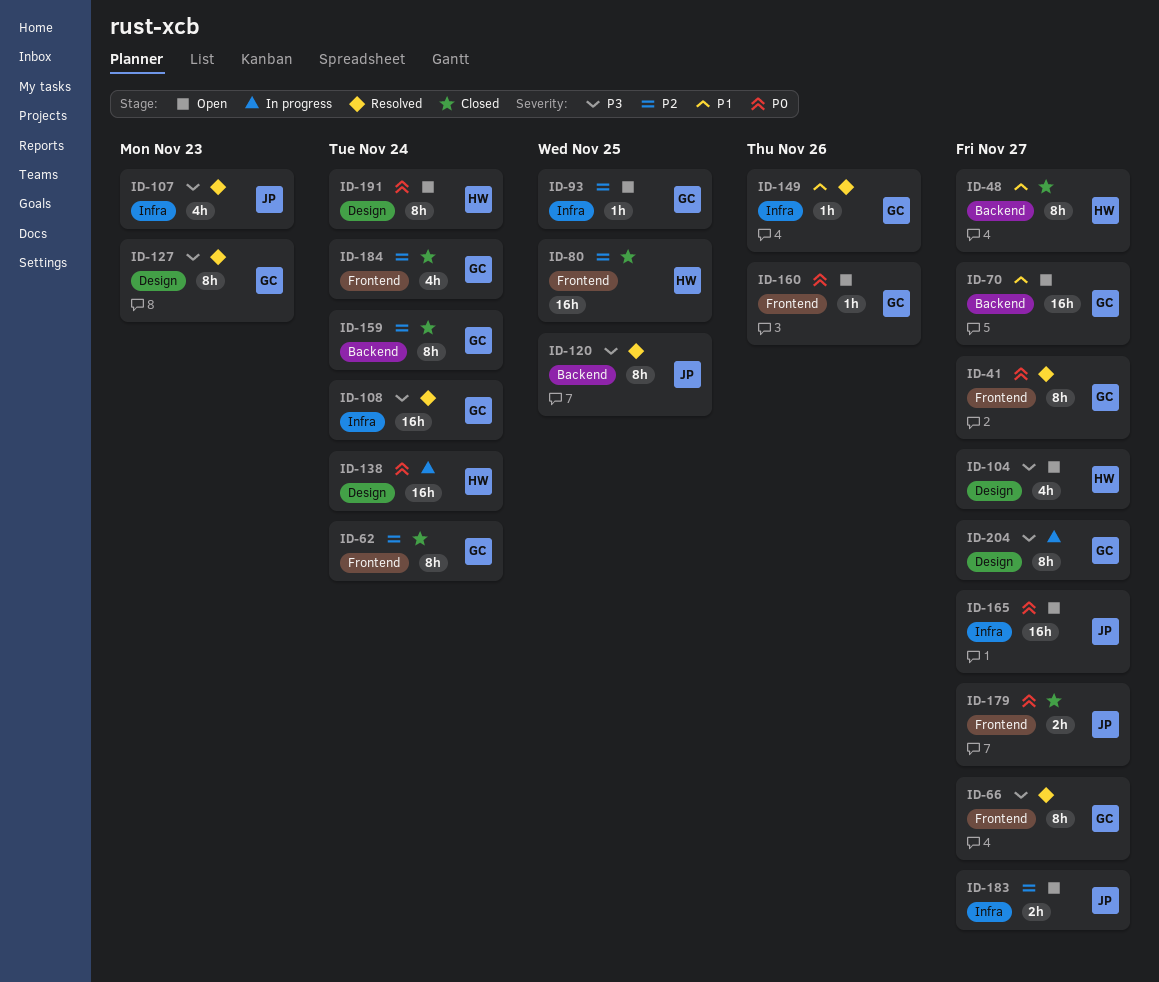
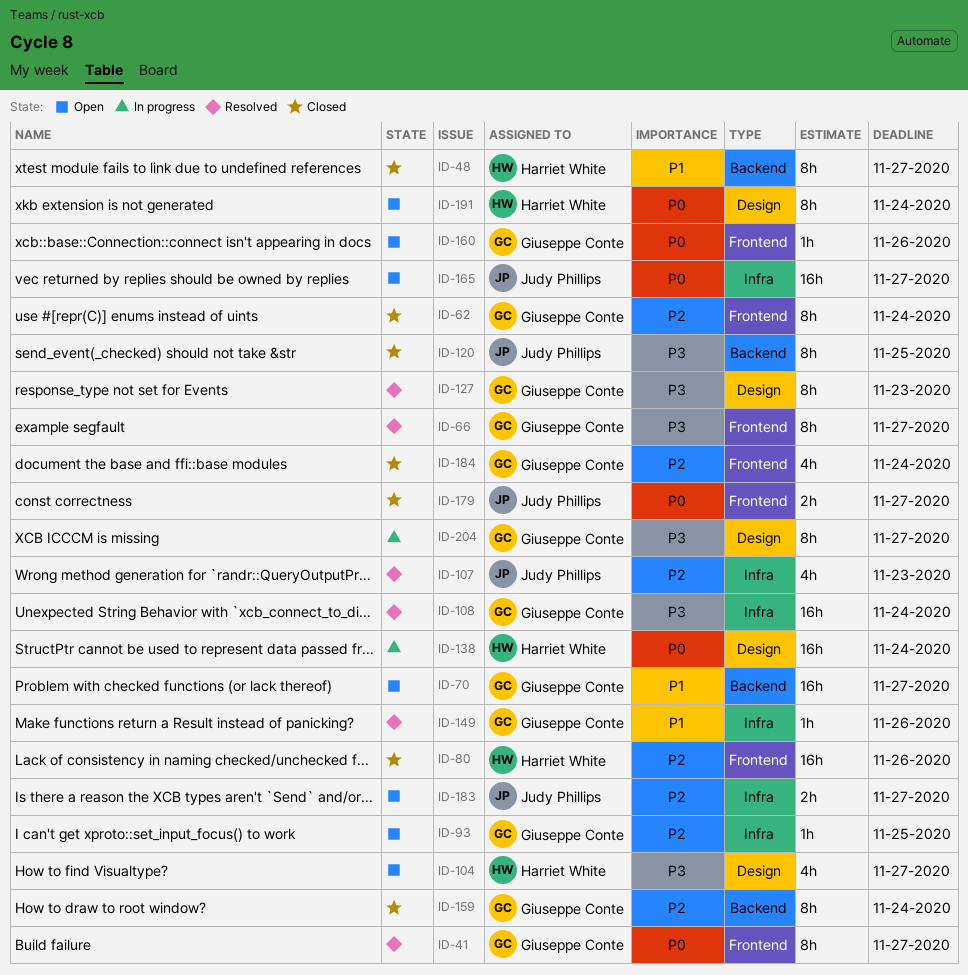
ID-80, due: Nov 25 -> Nov 26
ID-107, priority: P3 -> P2
ID-120, status: Resolved -> Closed

